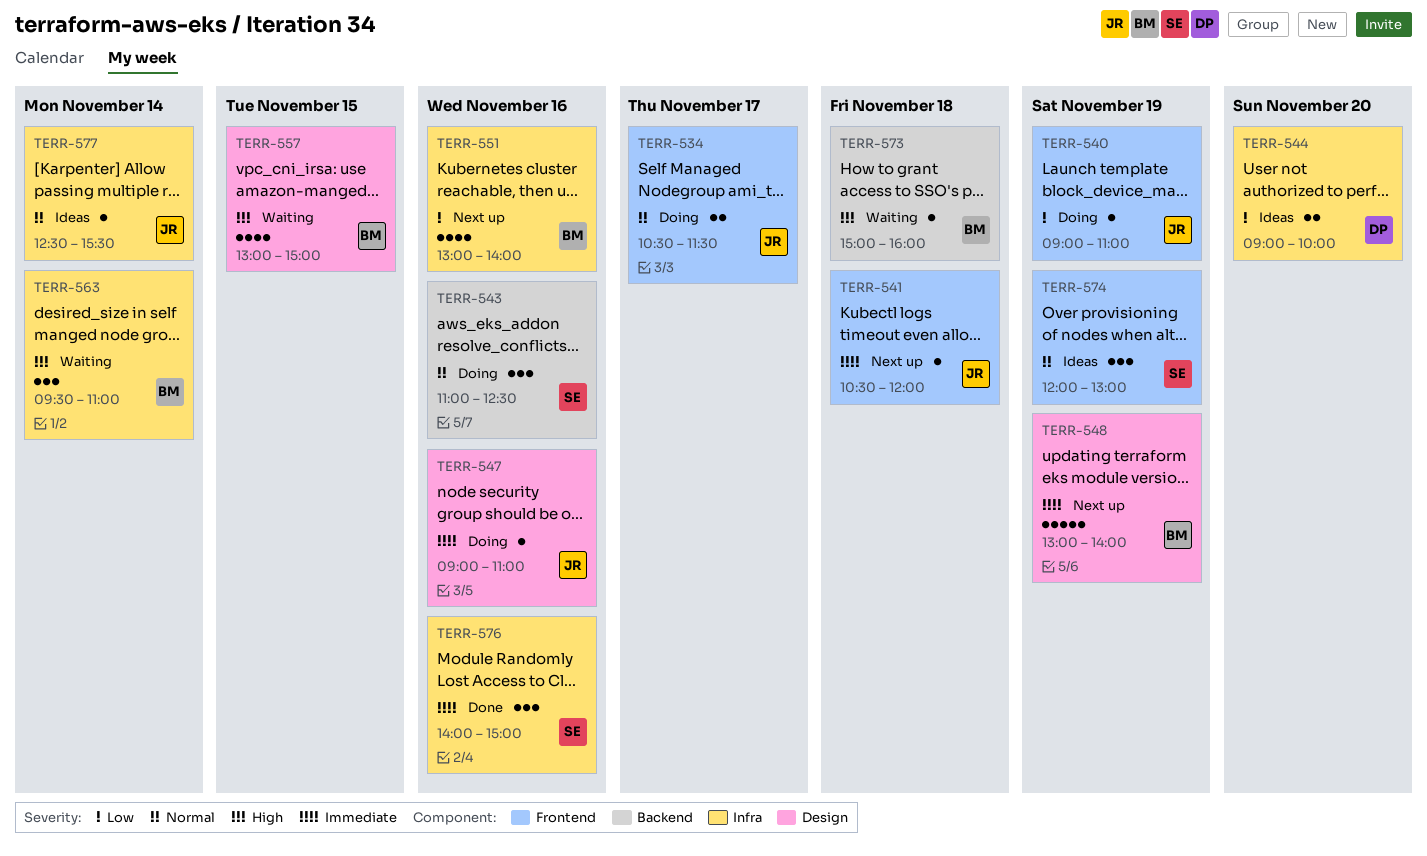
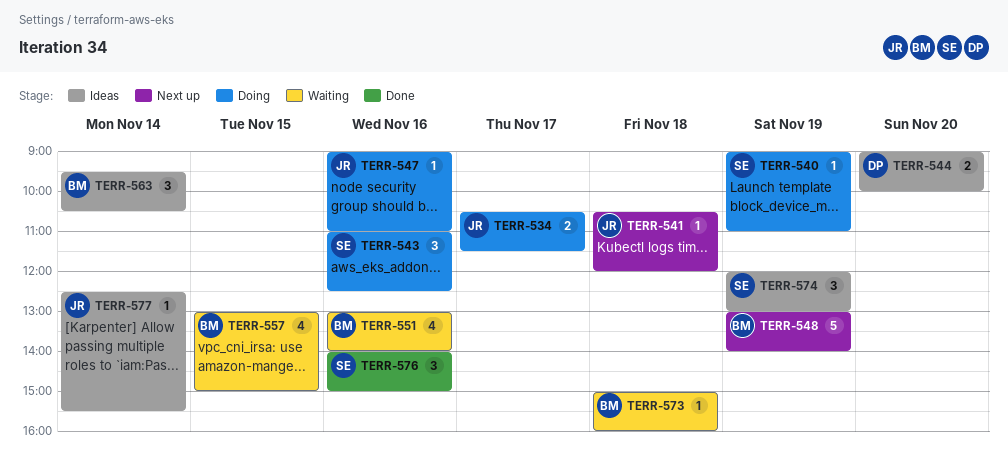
TERR-540, owner: JR -> SE
TERR-551, status: Next up -> Waiting
TERR-563, status: Waiting -> Ideas
TERR-563, ends: 11:00 -> 10:30

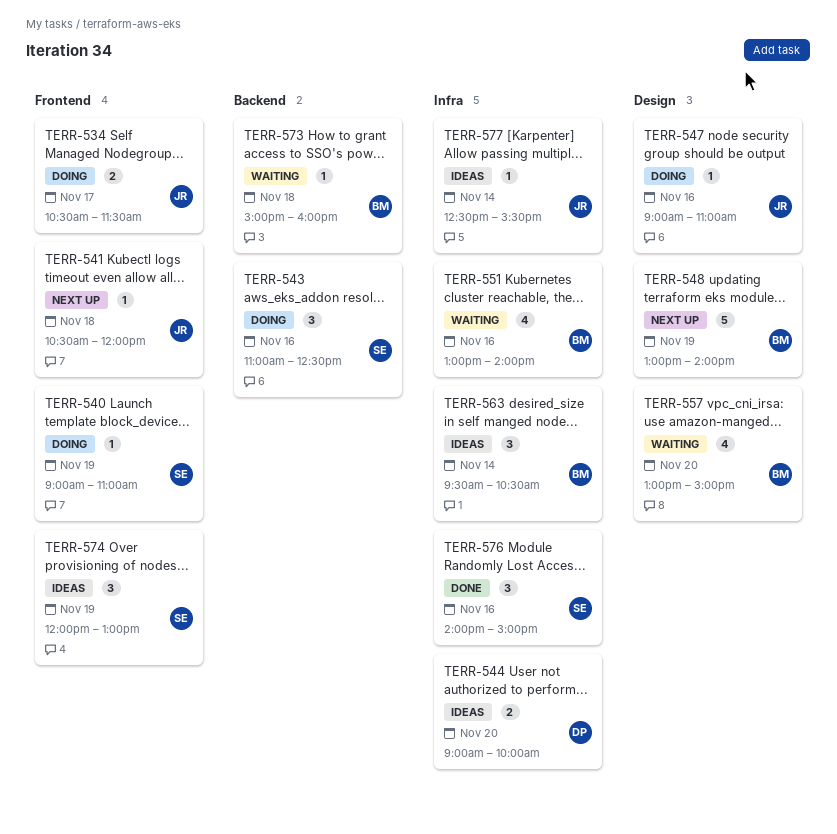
TERR-557, day: Nov 15 -> Nov 20

